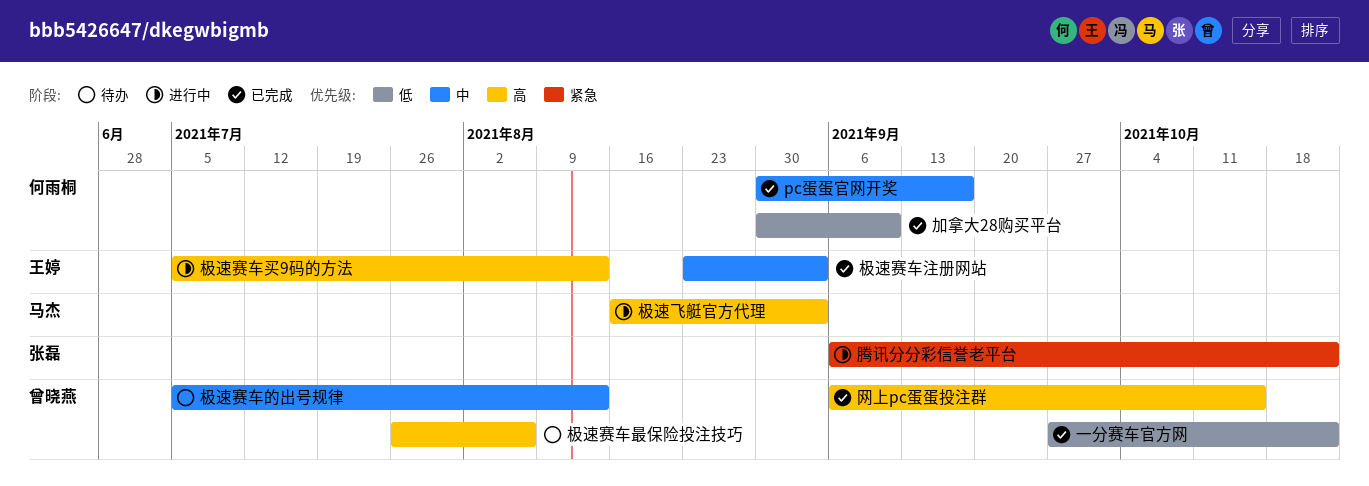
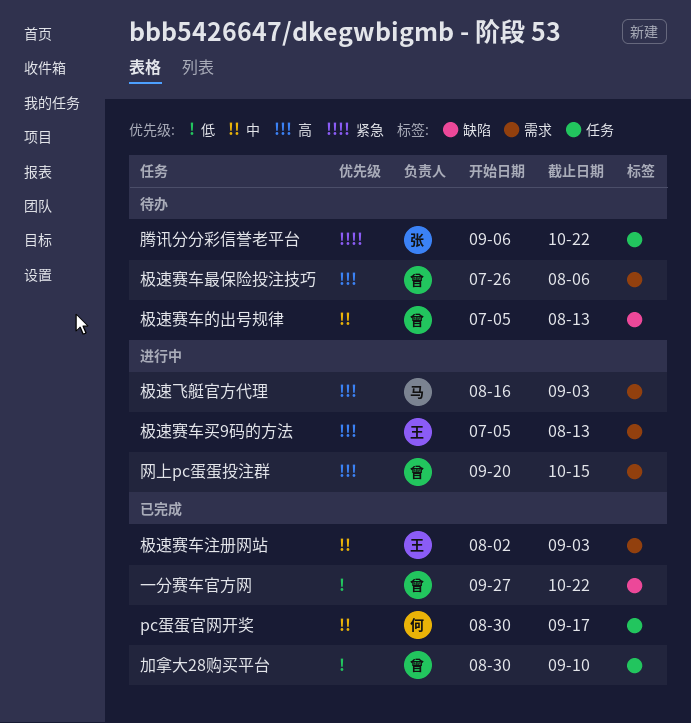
加拿大28购买平台, owner: 何雨桐 -> 曾晓燕
极速赛车注册网站, start: Aug 23 -> Aug 2
网上pc蛋蛋投注群, status: 已完成 -> 进行中
网上pc蛋蛋投注群, start: Sep 6 -> Sep 20
腾讯分分彩信誉老平台, status: 进行中 -> 待办

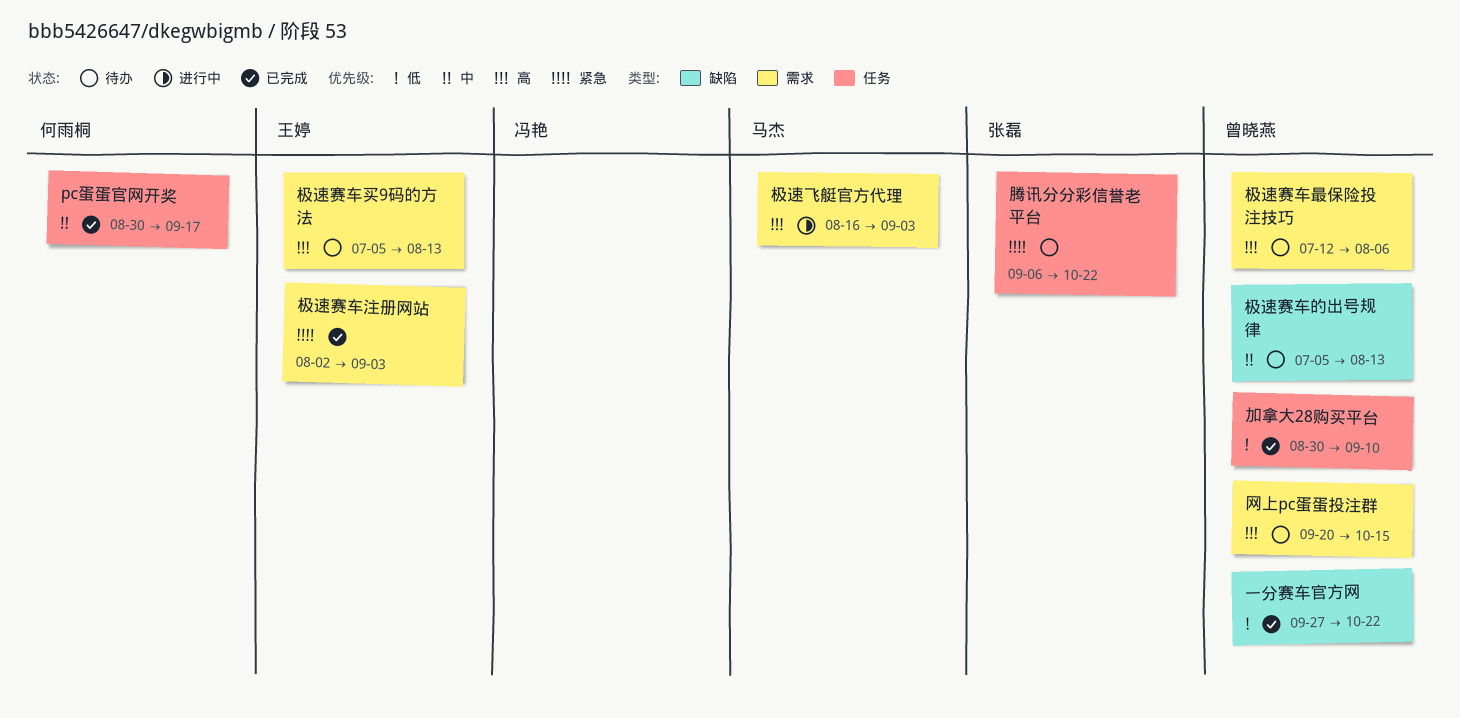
极速赛车买9码的方法, status: 进行中 -> 待办
极速赛车最保险投注技巧, start: Jul 26 -> Jul 12
极速赛车注册网站, priority: 中 -> 紧急
网上pc蛋蛋投注群, status: 进行中 -> 待办

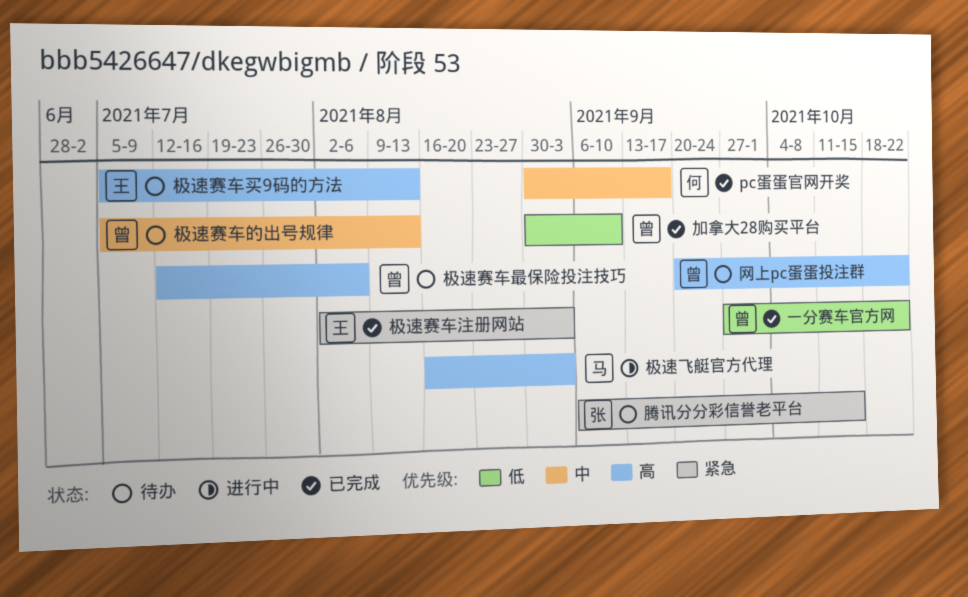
网上pc蛋蛋投注群, due: Oct 15 -> Oct 22
腾讯分分彩信誉老平台, due: Oct 22 -> Oct 15

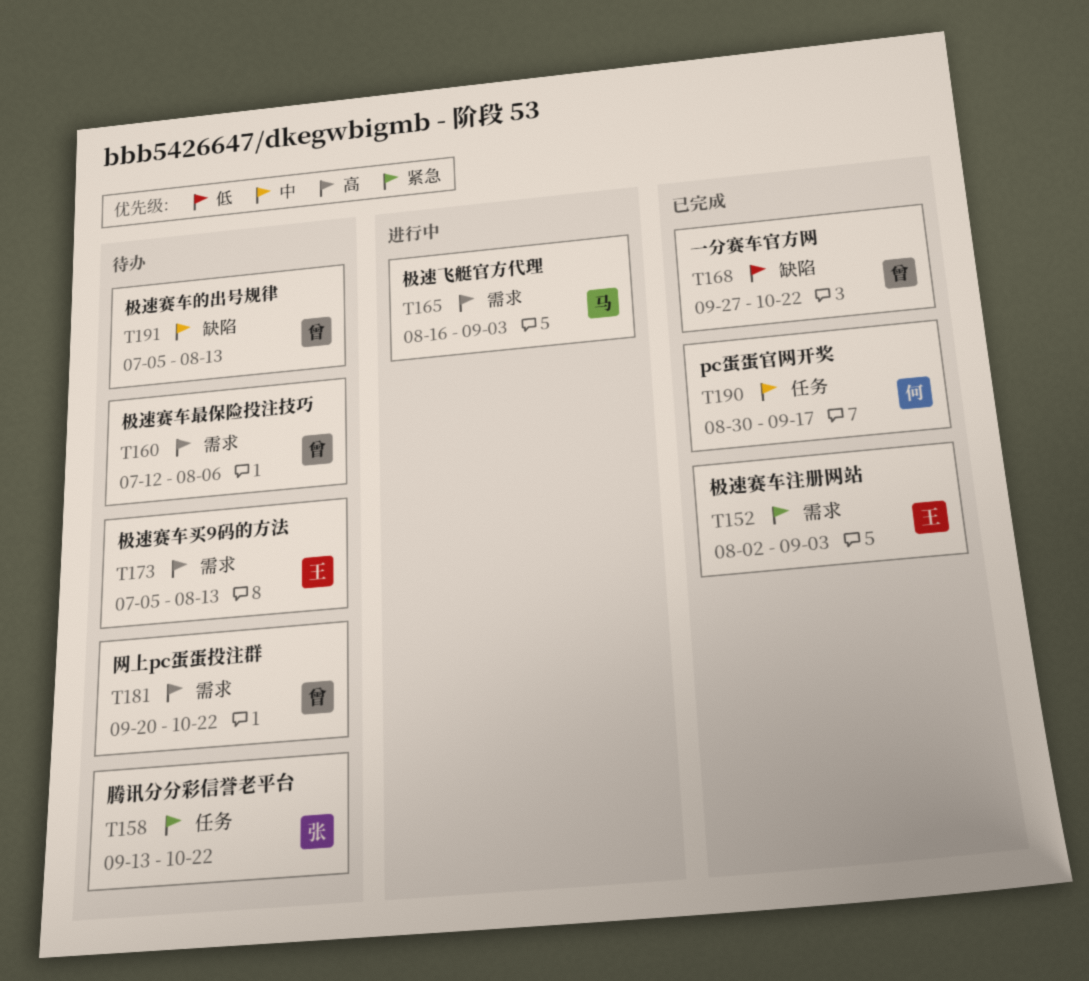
加拿大28购买平台: present -> none
腾讯分分彩信誉老平台, start: Sep 6 -> Sep 13
腾讯分分彩信誉老平台, due: Oct 15 -> Oct 22

